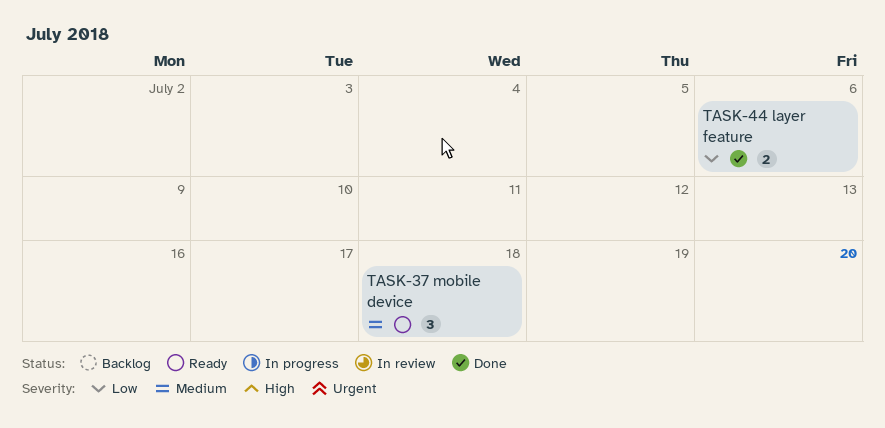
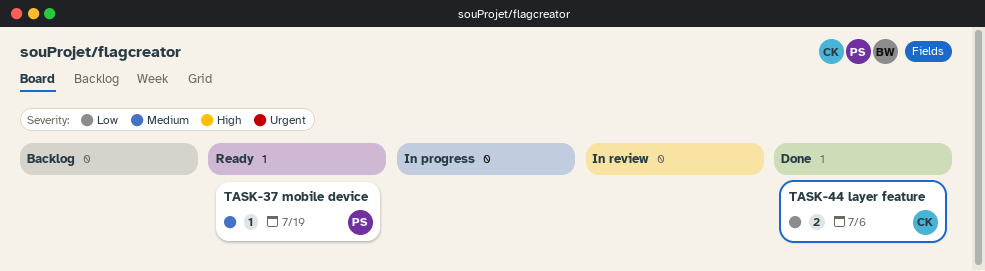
TASK-37, estimate: 3 -> 1
TASK-37, due: Jul 18 -> Jul 19

